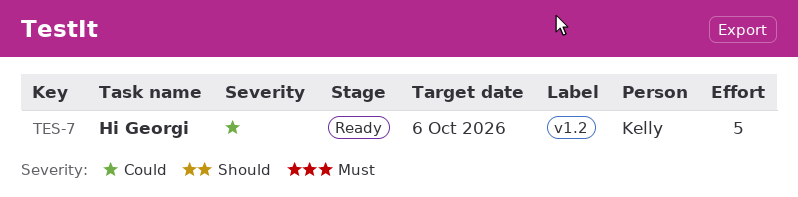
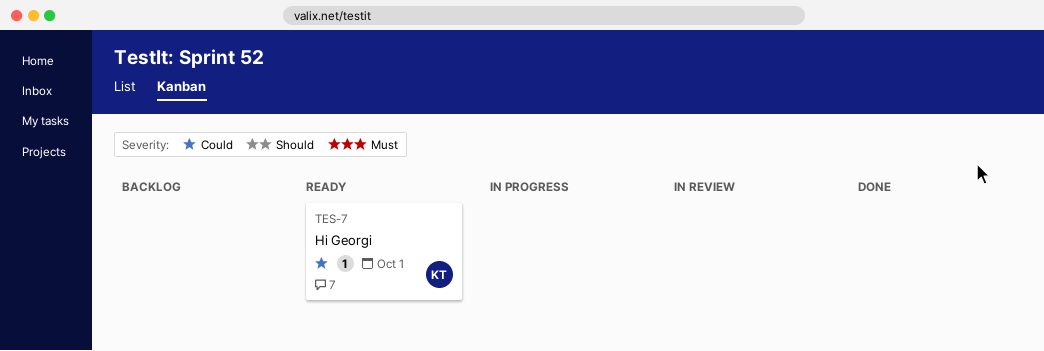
TES-7, estimate: 5 -> 1
TES-7, due: Oct 6 -> Oct 1

